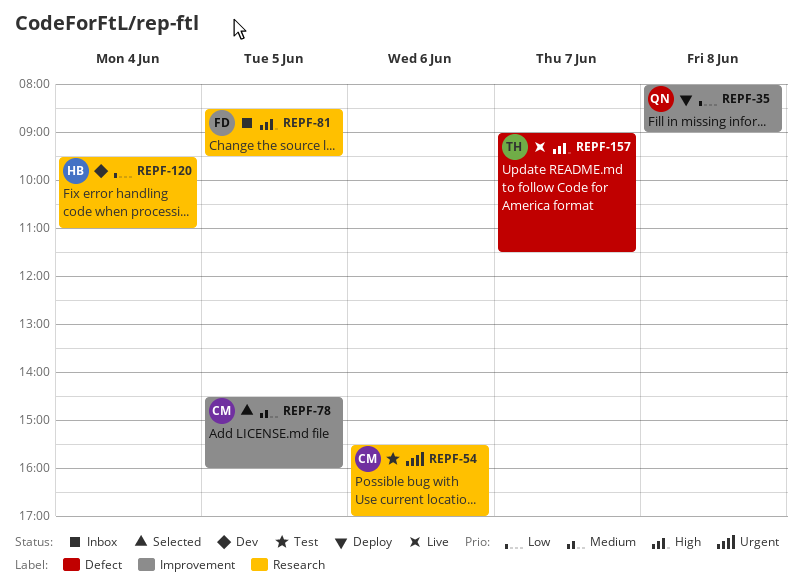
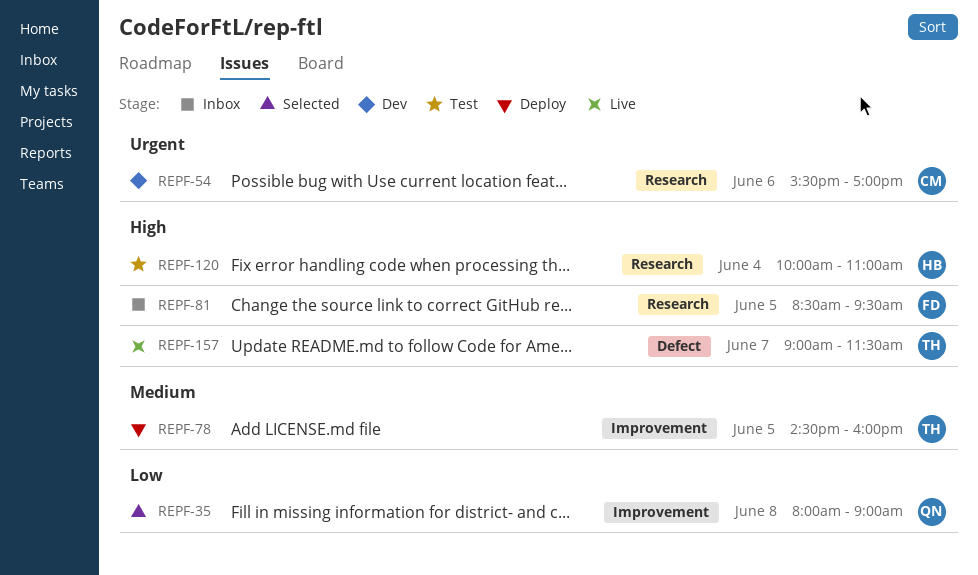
REPF-35, status: Deploy -> Selected
REPF-54, status: Test -> Dev
REPF-78, status: Selected -> Deploy
REPF-78, owner: CM -> TH
REPF-120, status: Dev -> Test
REPF-120, priority: Low -> High
REPF-120, begins: 09:30 -> 10:00

